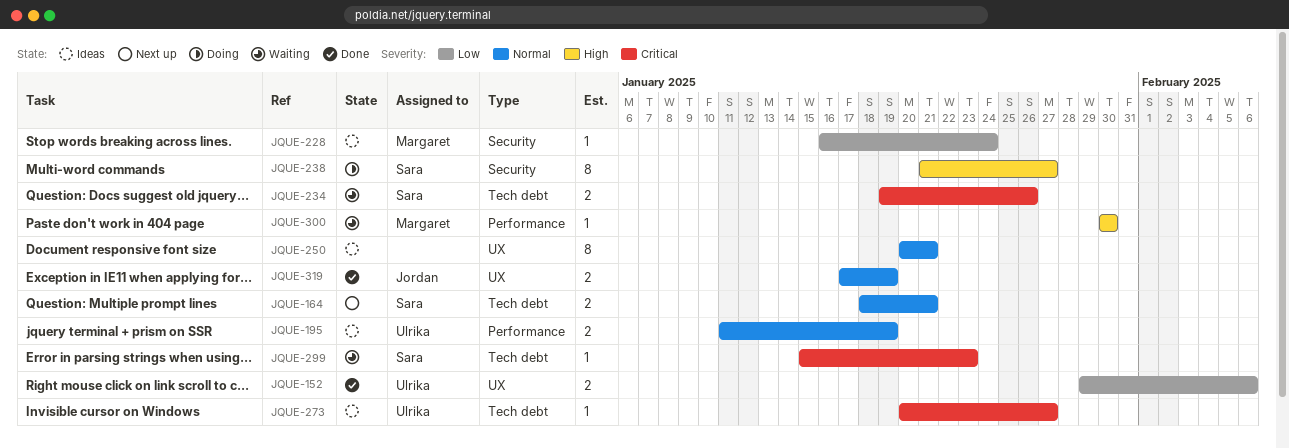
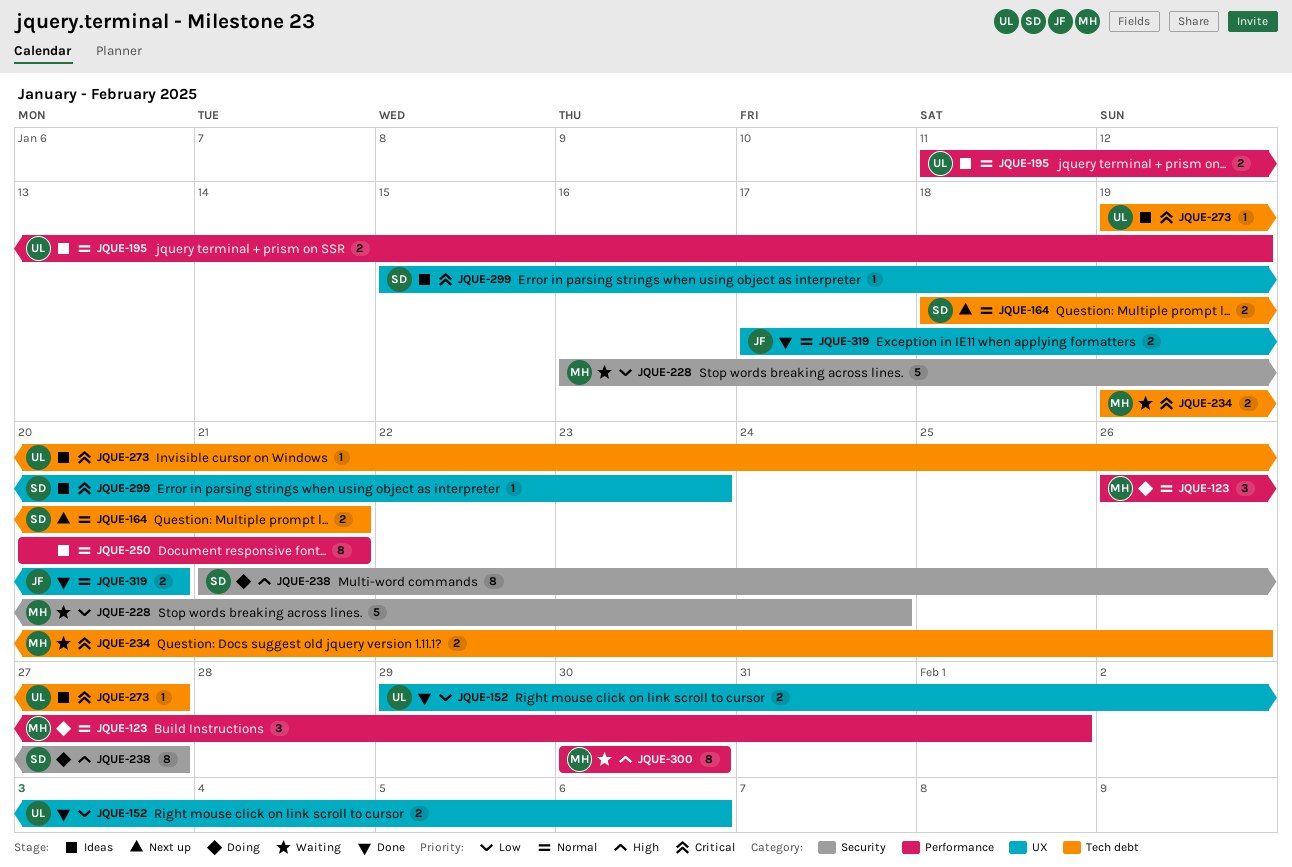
JQUE-123: none -> present
JQUE-228, status: Ideas -> Waiting
JQUE-228, estimate: 1 -> 5
JQUE-234, owner: Sara -> Margaret
JQUE-250, label: UX -> Performance
JQUE-273, start: Jan 20 -> Jan 19
JQUE-299, status: Waiting -> Ideas
JQUE-299, label: Tech debt -> UX
JQUE-300, estimate: 1 -> 8
JQUE-319, due: Jan 19 -> Jan 20

